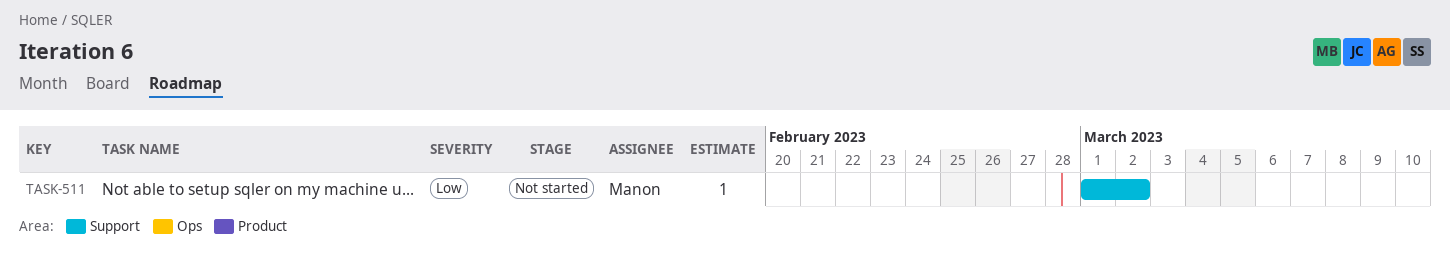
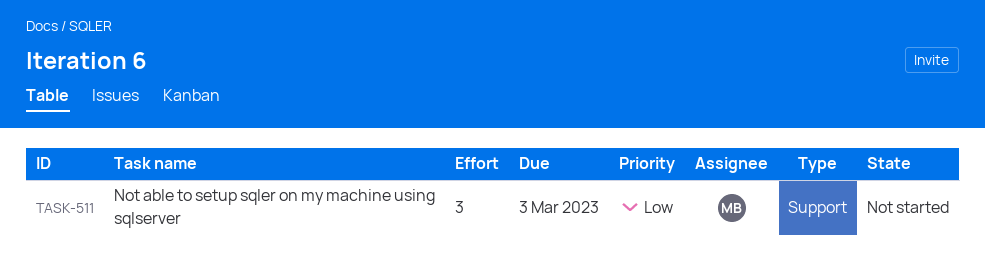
TASK-511, estimate: 1 -> 3
TASK-511, due: Mar 2 -> Mar 3

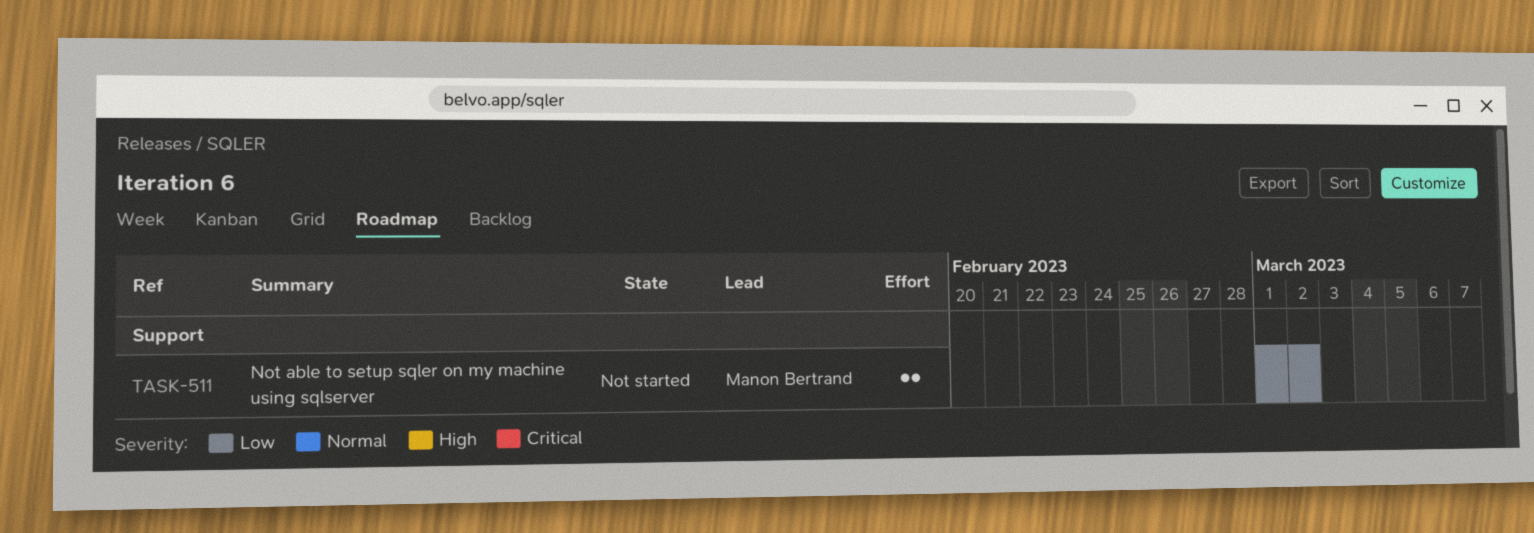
TASK-511, estimate: 3 -> 2
TASK-511, due: Mar 3 -> Mar 2

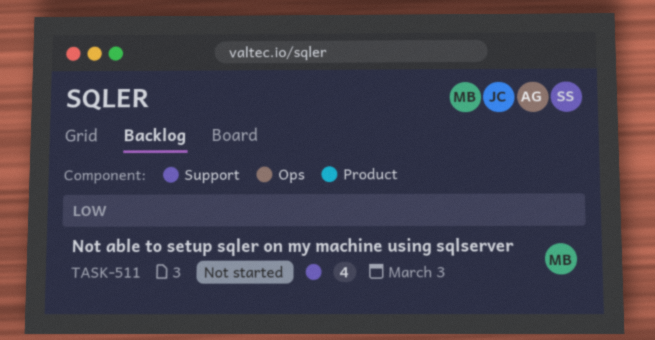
TASK-511, estimate: 2 -> 4
TASK-511, due: Mar 2 -> Mar 3

